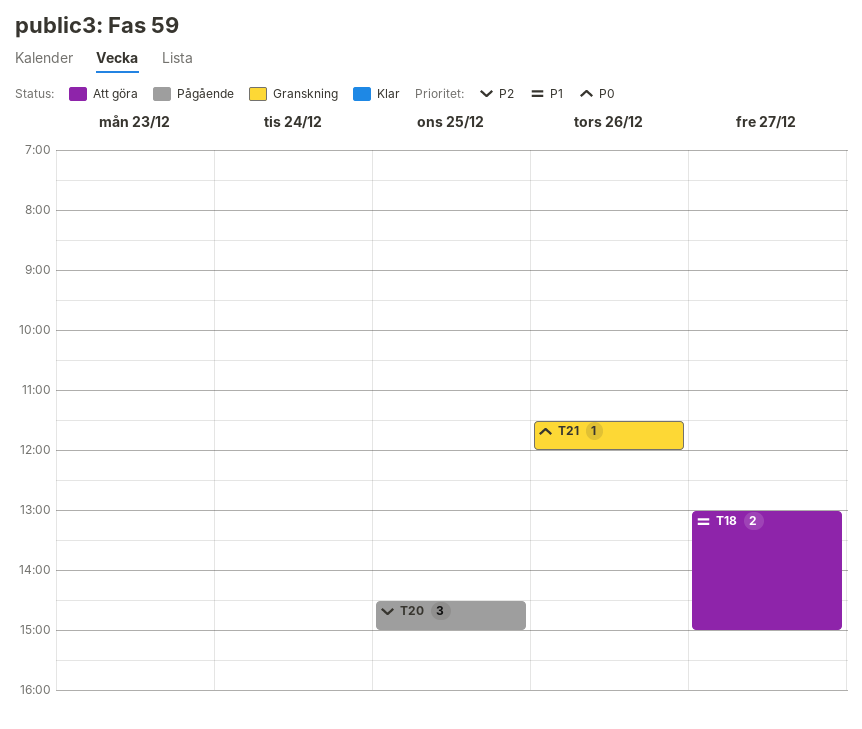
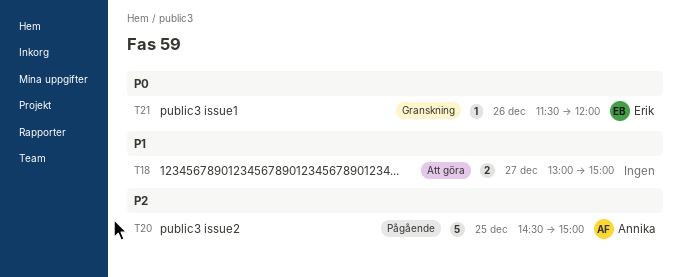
T20, estimate: 3 -> 5

